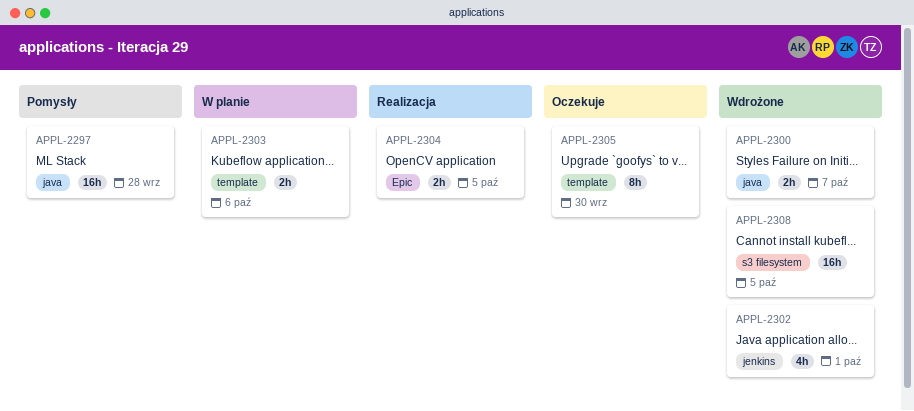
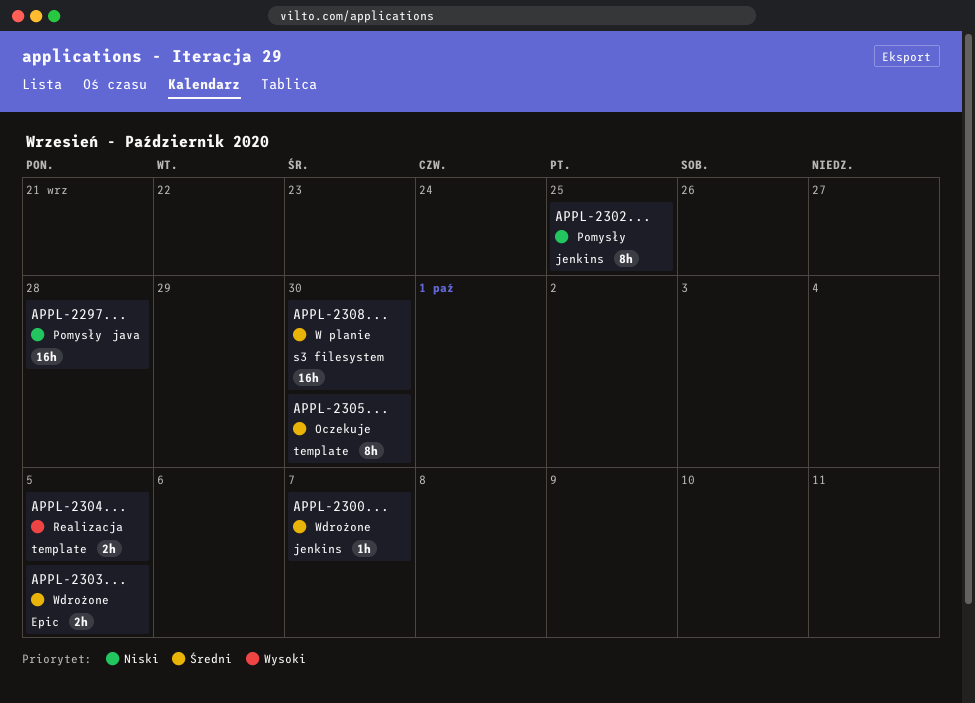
APPL-2300, label: java -> jenkins
APPL-2300, estimate: 2h -> 1h
APPL-2302, status: Wdrożone -> Pomysły
APPL-2302, estimate: 4h -> 8h
APPL-2302, due: Oct 1 -> Sep 25
APPL-2303, status: W planie -> Wdrożone
APPL-2303, label: template -> Epic
APPL-2303, due: Oct 6 -> Oct 5
APPL-2304, label: Epic -> template
APPL-2308, status: Wdrożone -> W planie
APPL-2308, due: Oct 5 -> Sep 30

